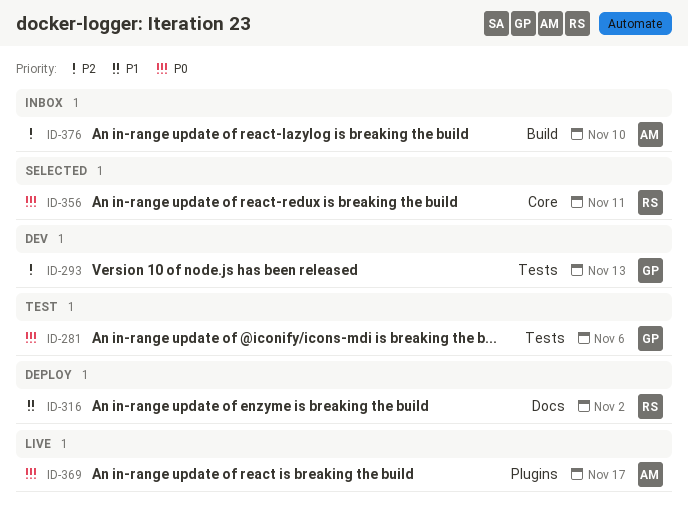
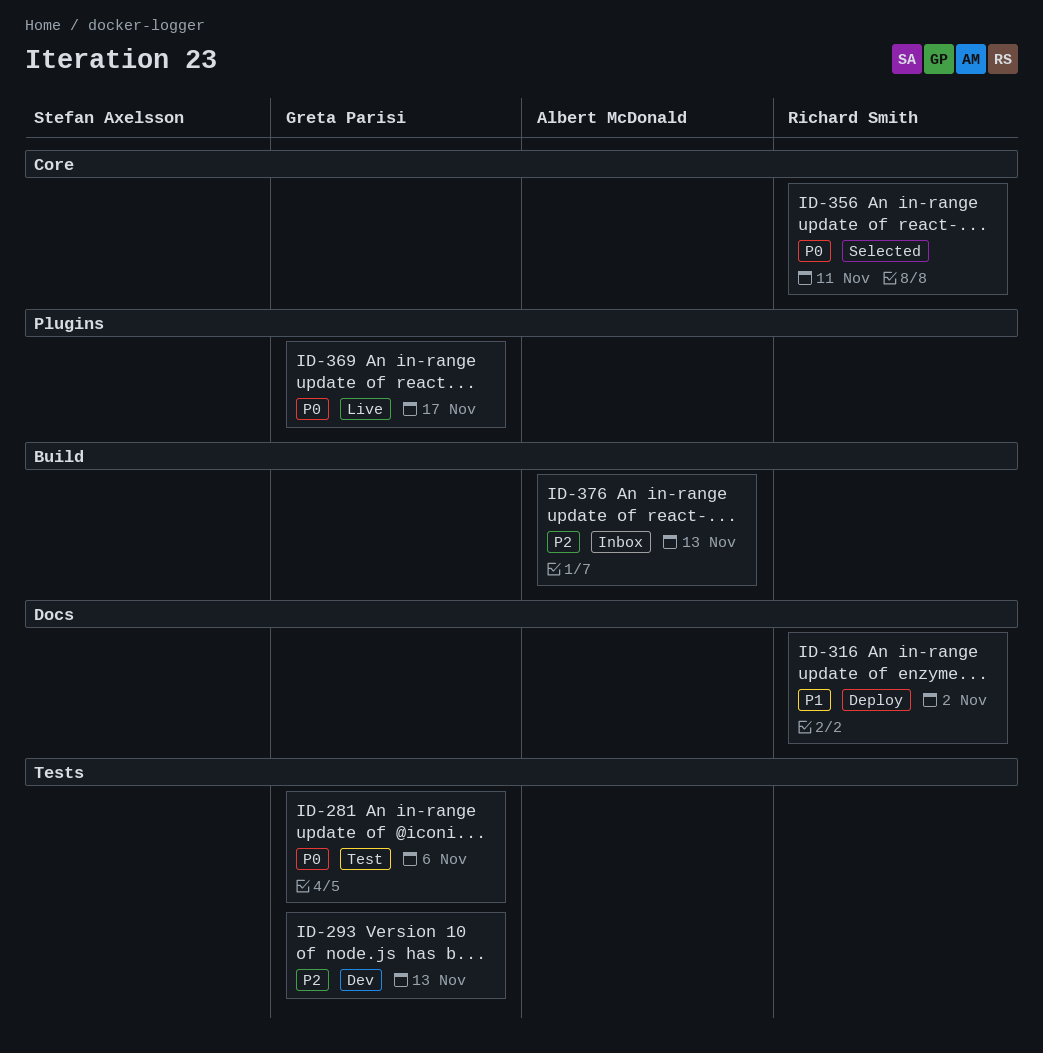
ID-369, owner: Albert McDonald -> Greta Parisi
ID-376, due: Nov 10 -> Nov 13

